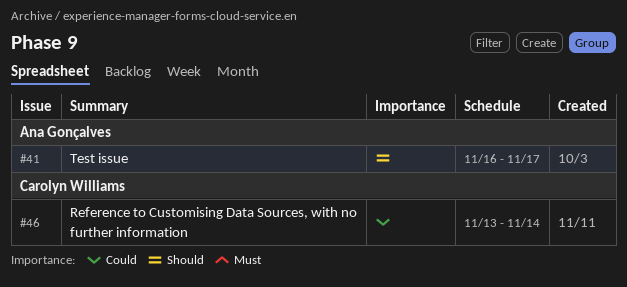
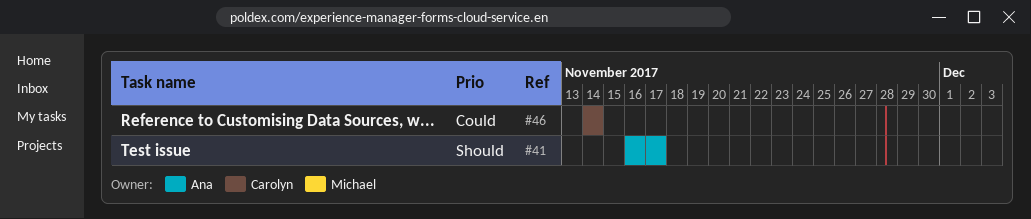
#46, start: Nov 13 -> Nov 14

